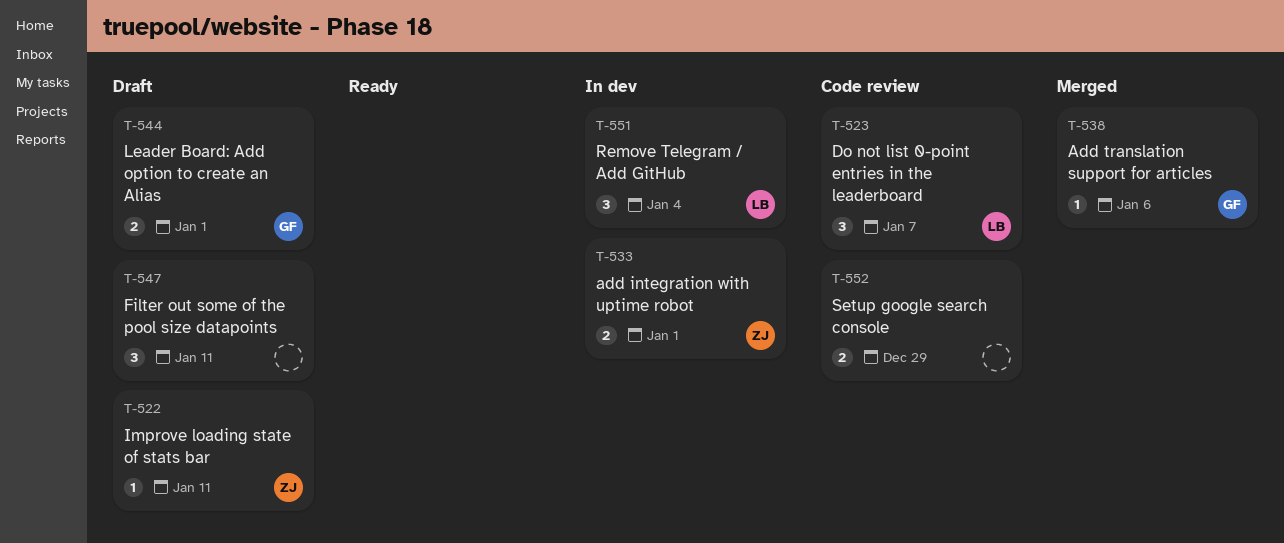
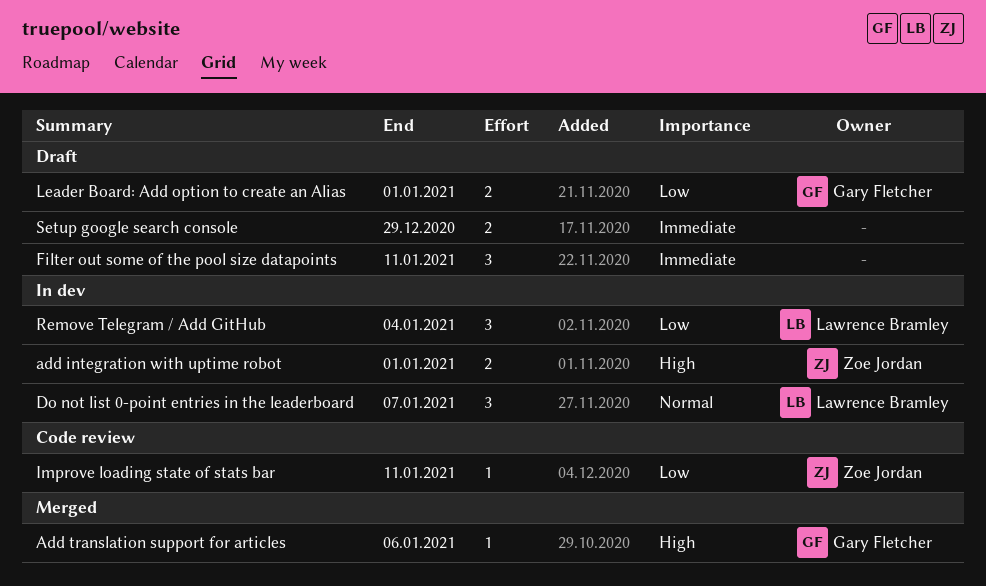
Do not list 0-point entries in the leaderboard, status: Code review -> In dev
Improve loading state of stats bar, status: Draft -> Code review
Setup google search console, status: Code review -> Draft

